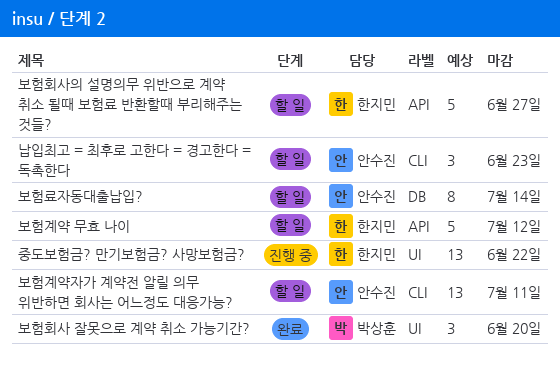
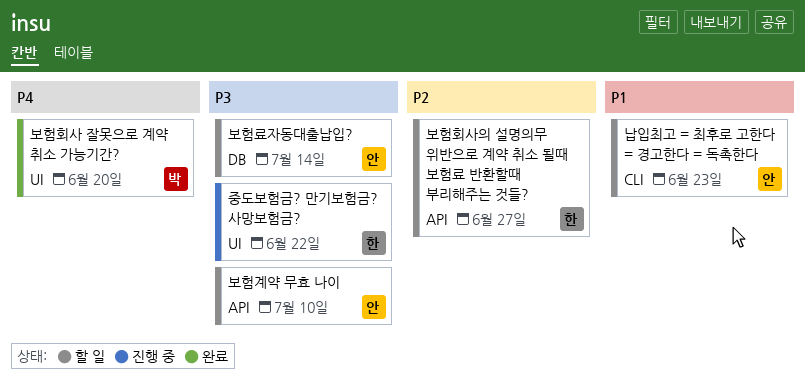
보험계약 무효 나이, owner: 한지민 -> 안수진
보험계약 무효 나이, due: Jul 12 -> Jul 10
보험계약자가 계약전 알릴 의무 위반하면 회사는 어느정도 대응가능?: present -> none

